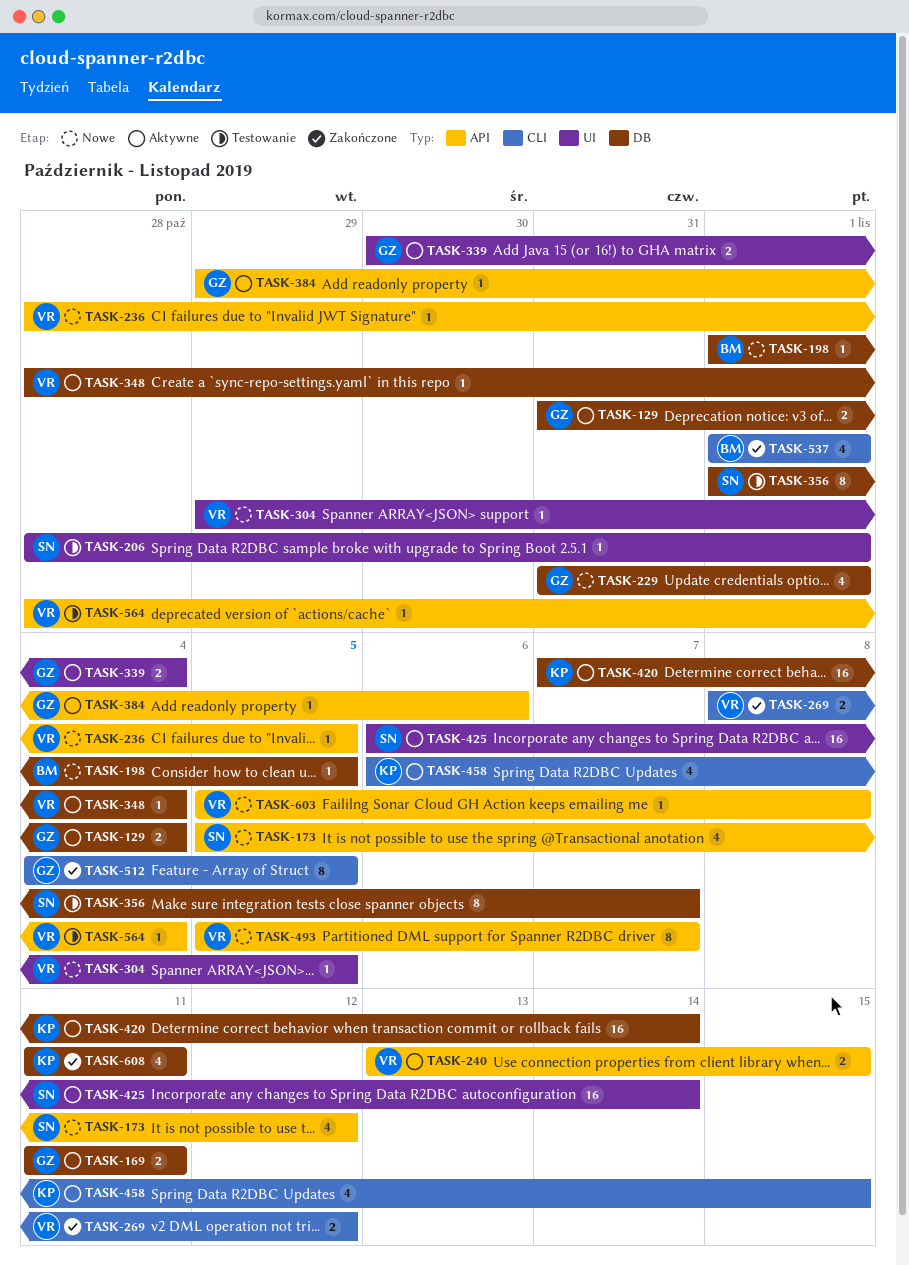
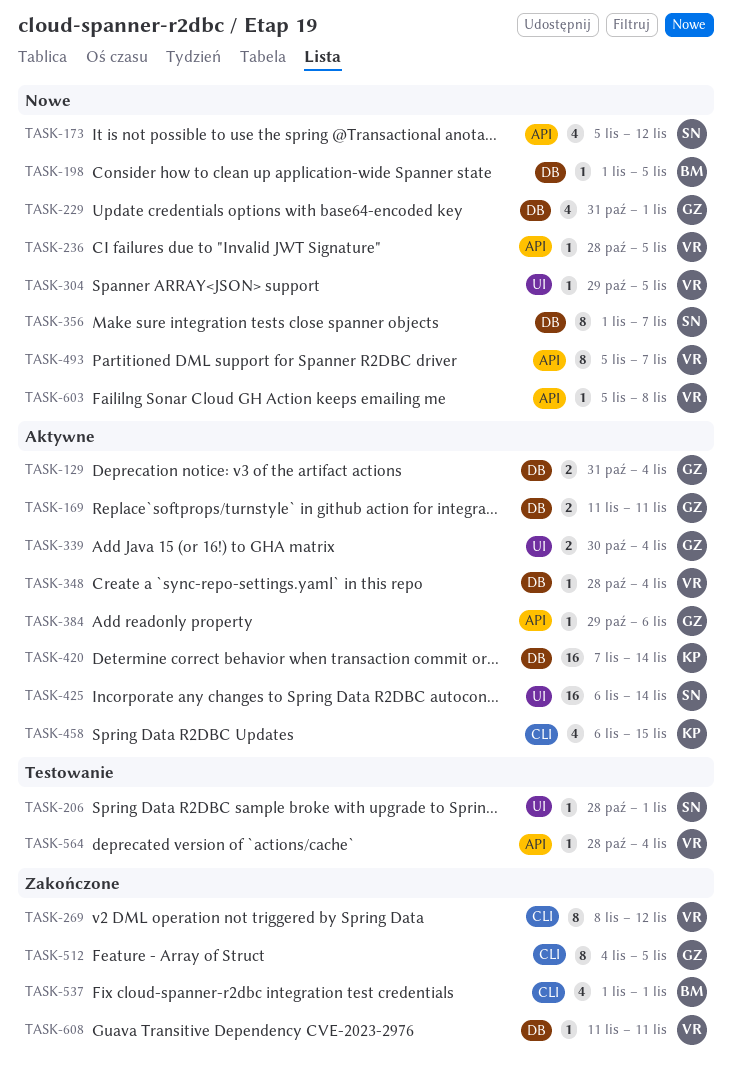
TASK-240: present -> none
TASK-269, estimate: 2 -> 8
TASK-356, status: Testowanie -> Nowe
TASK-608, owner: KP -> VR
TASK-608, estimate: 4 -> 1

